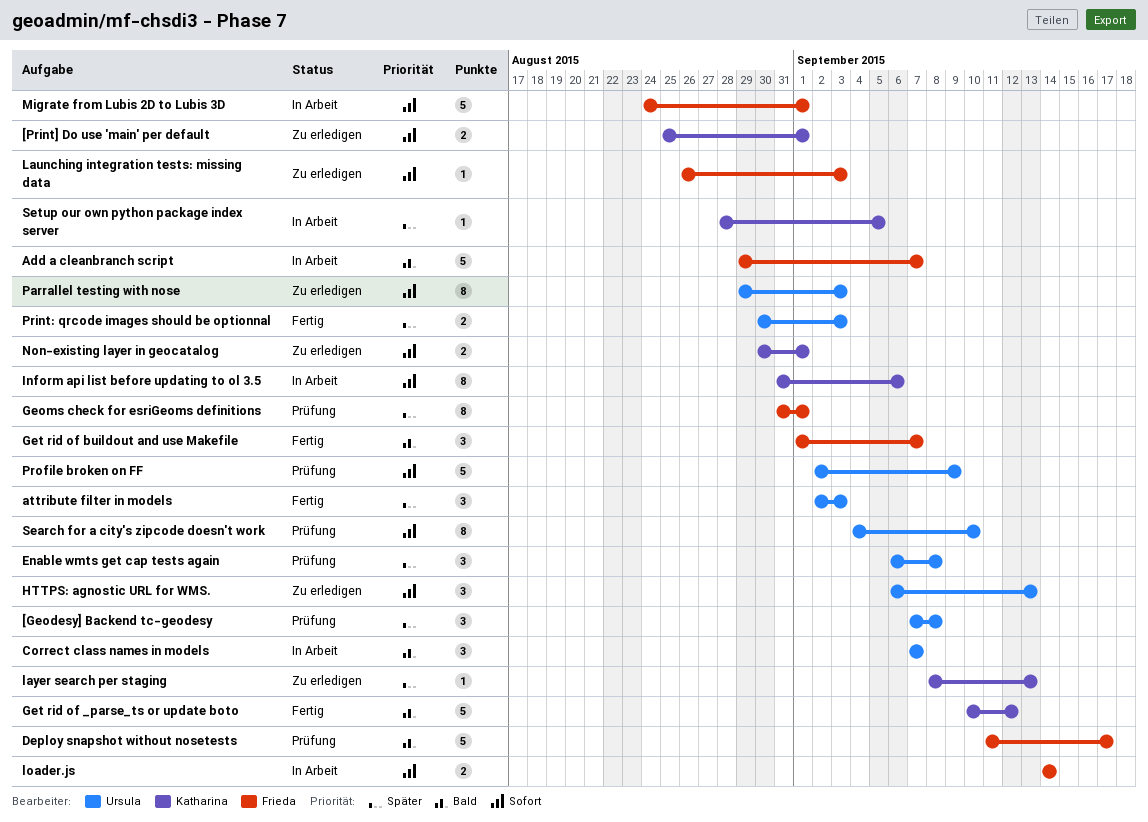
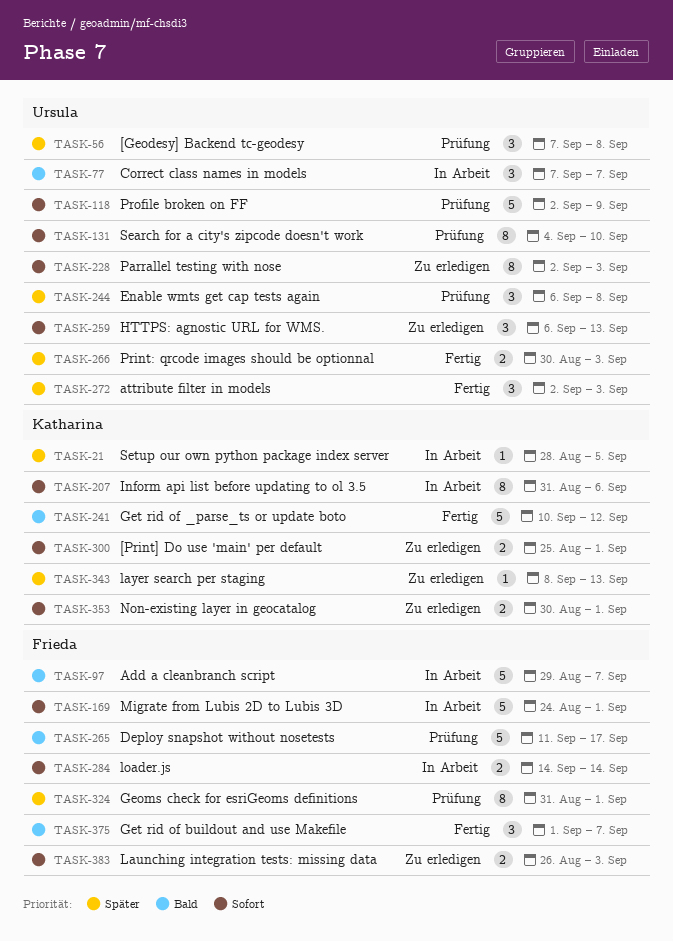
Launching integration tests: missing data, estimate: 1 -> 2
Parrallel testing with nose, start: Aug 29 -> Sep 2

